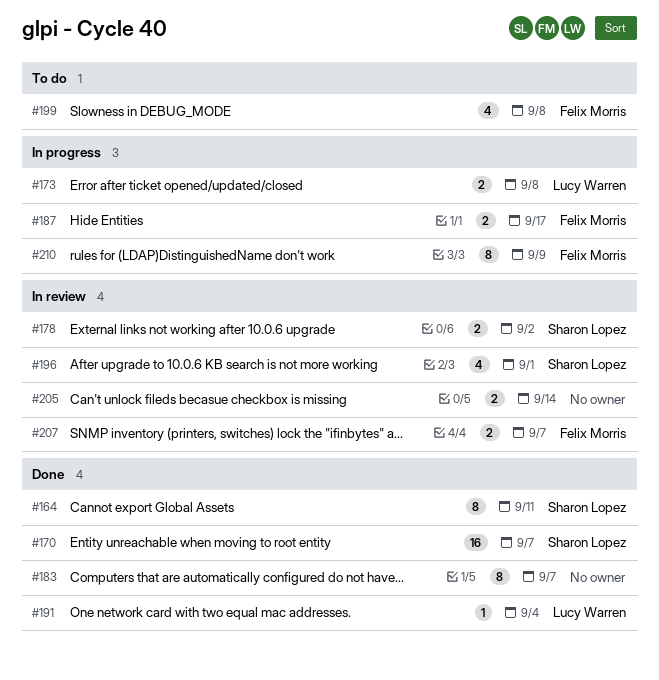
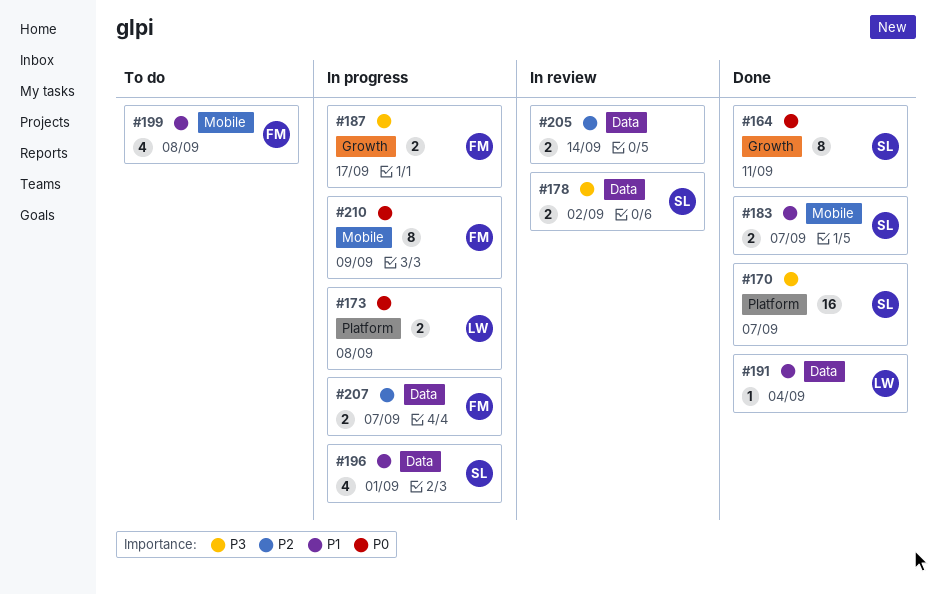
#183, owner: none -> Sharon Lopez
#183, estimate: 8 -> 2
#196, status: In review -> In progress
#207, status: In review -> In progress

